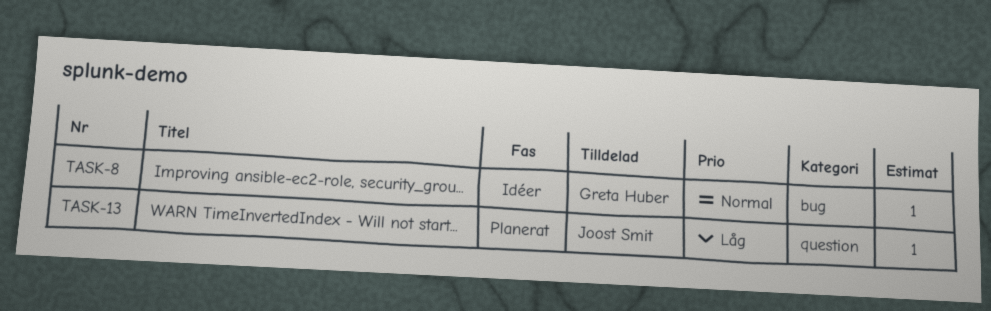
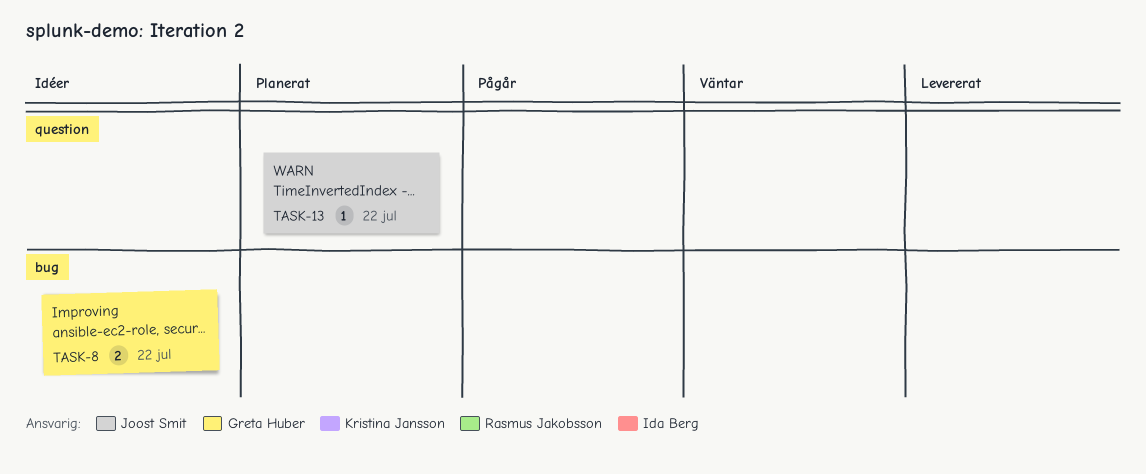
TASK-8, estimate: 1 -> 2

